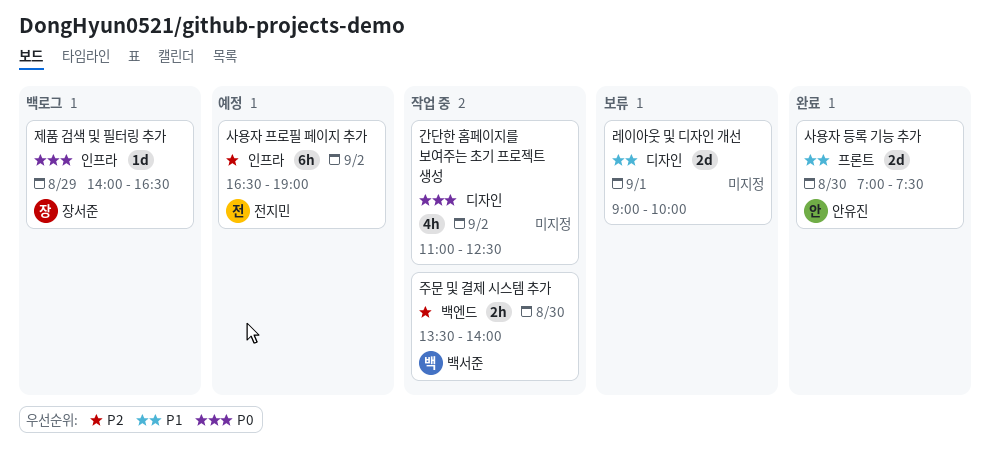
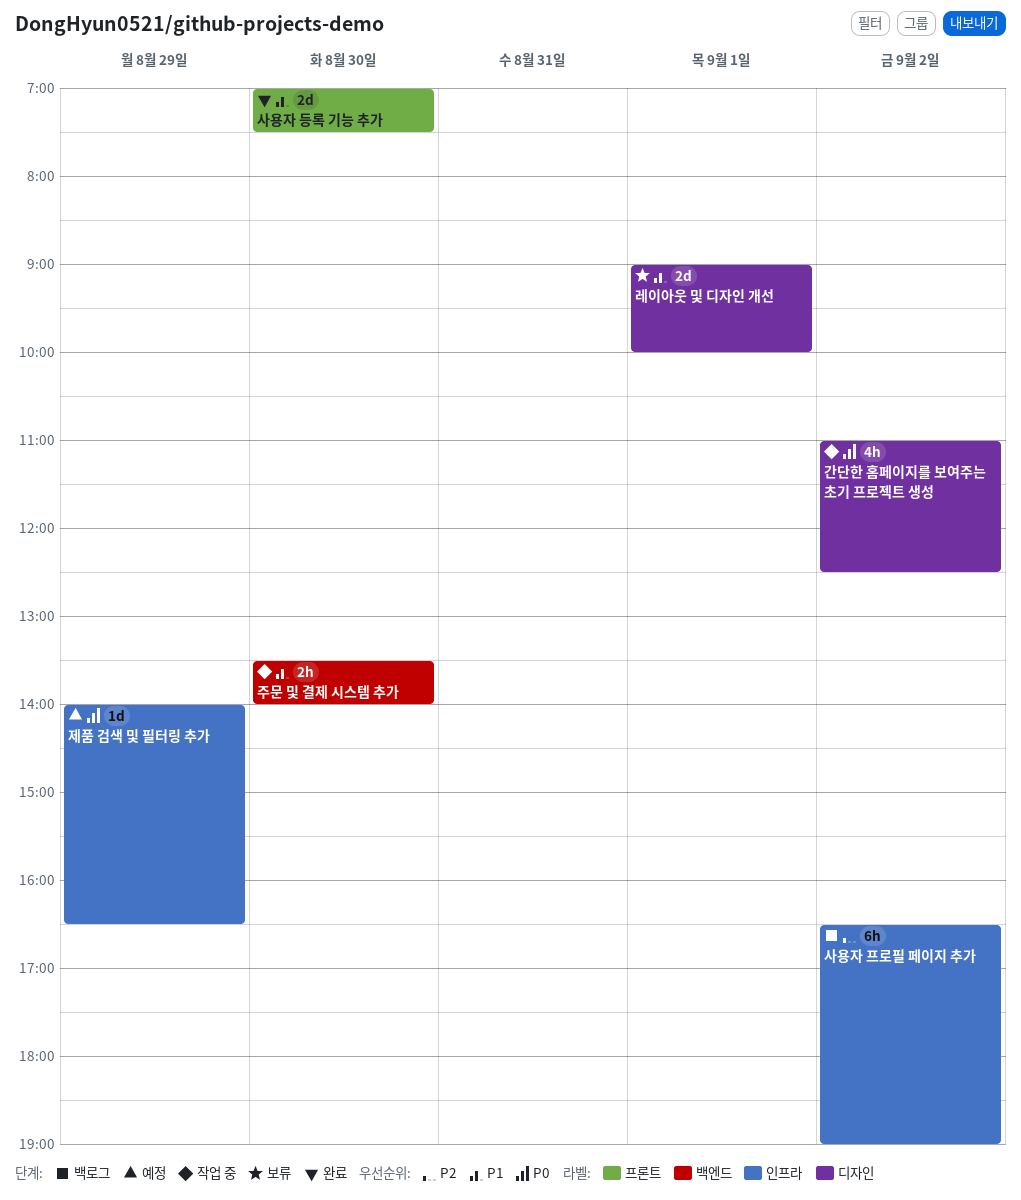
사용자 프로필 페이지 추가, status: 예정 -> 백로그
제품 검색 및 필터링 추가, status: 백로그 -> 예정
주문 및 결제 시스템 추가, priority: P2 -> P1

